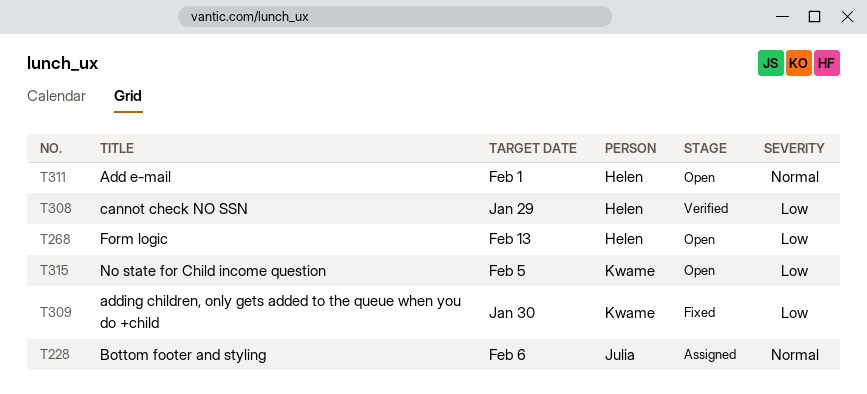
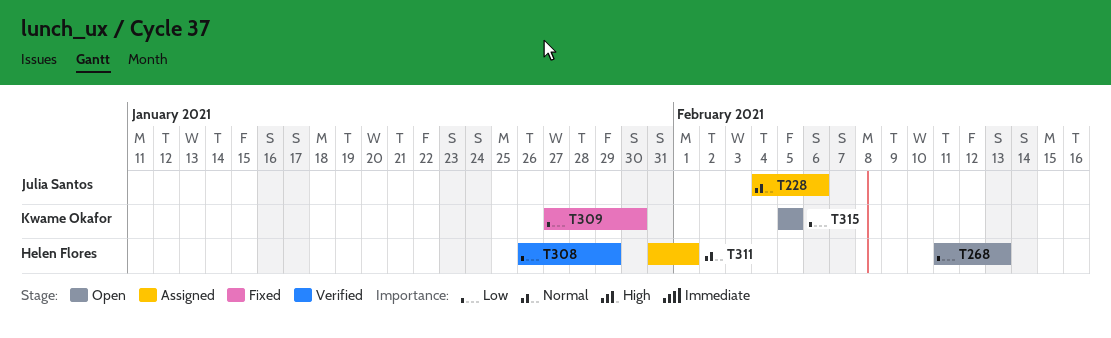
T311, status: Open -> Assigned

